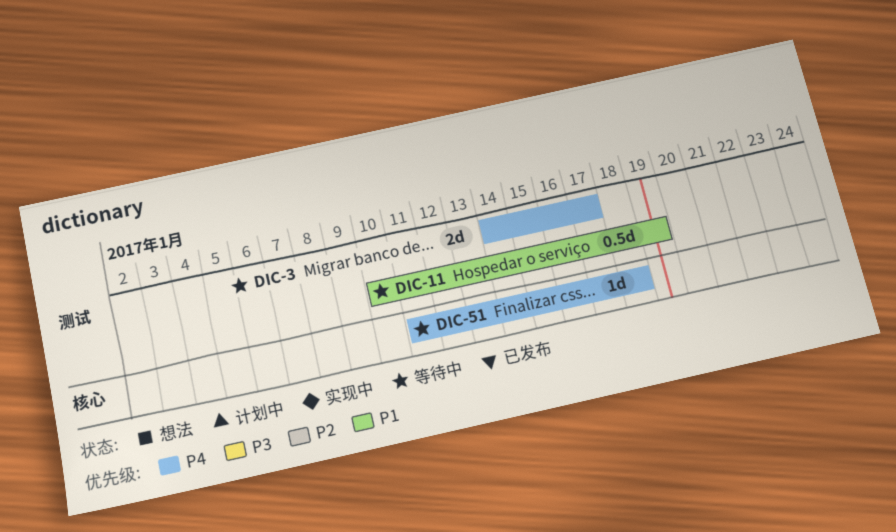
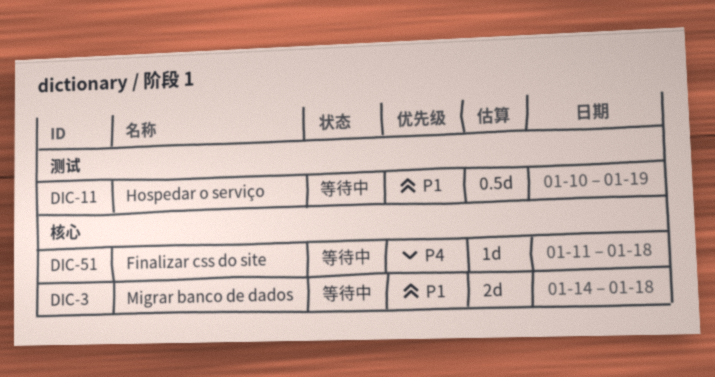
DIC-3, priority: P4 -> P1
DIC-3, label: 测试 -> 核心
DIC-3, due: Jan 17 -> Jan 18

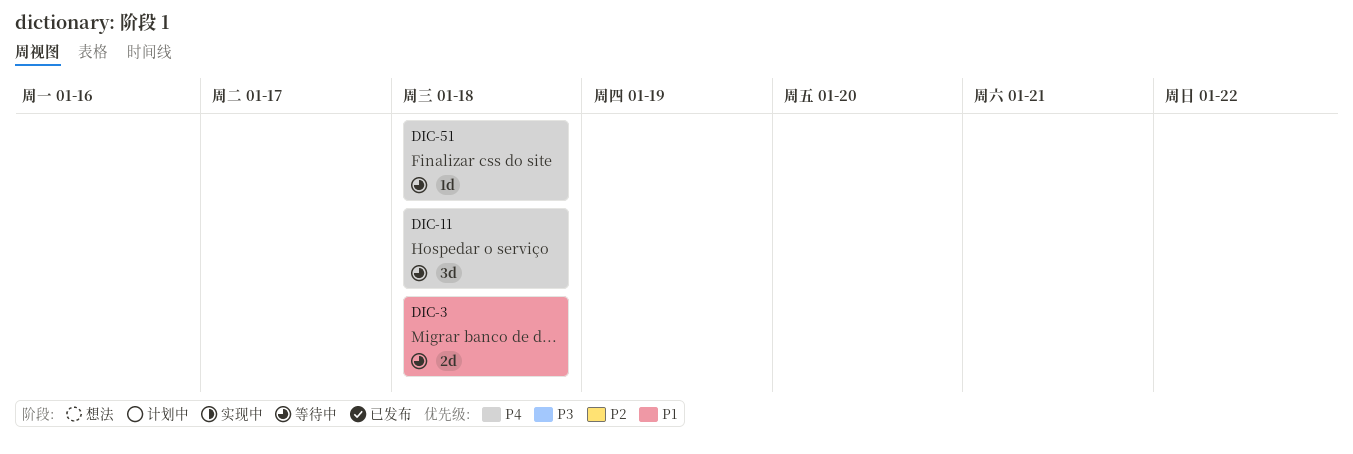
DIC-11, priority: P1 -> P4
DIC-11, estimate: 0.5d -> 3d
DIC-11, due: Jan 19 -> Jan 18

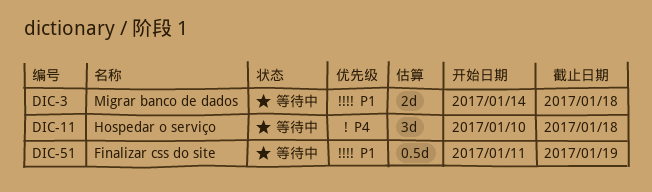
DIC-51, priority: P4 -> P1
DIC-51, estimate: 1d -> 0.5d
DIC-51, due: Jan 18 -> Jan 19

